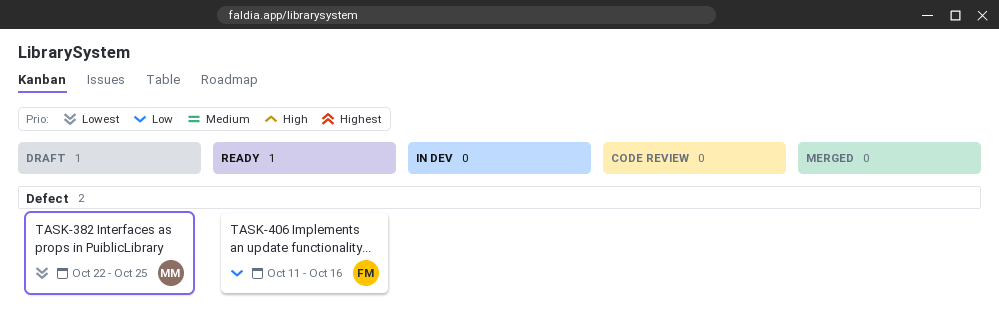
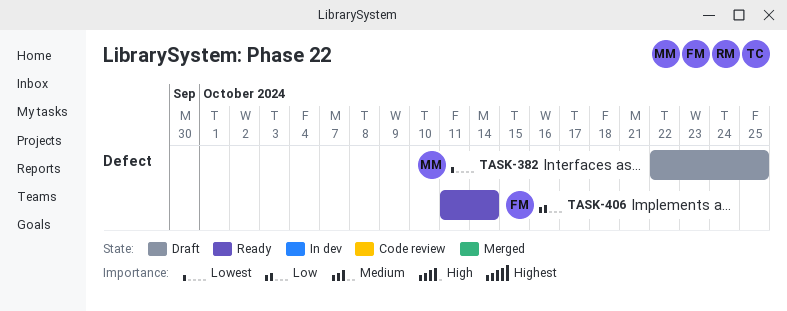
TASK-406, due: Oct 16 -> Oct 14

